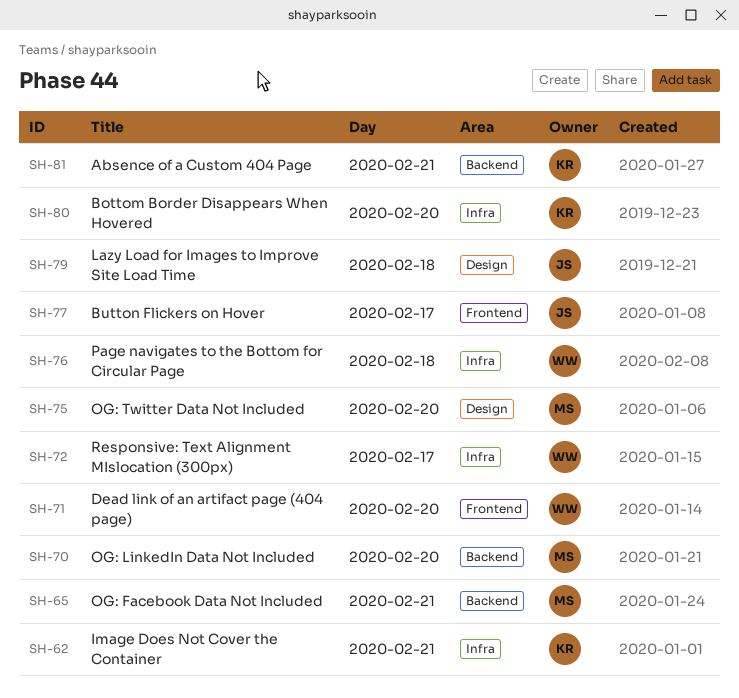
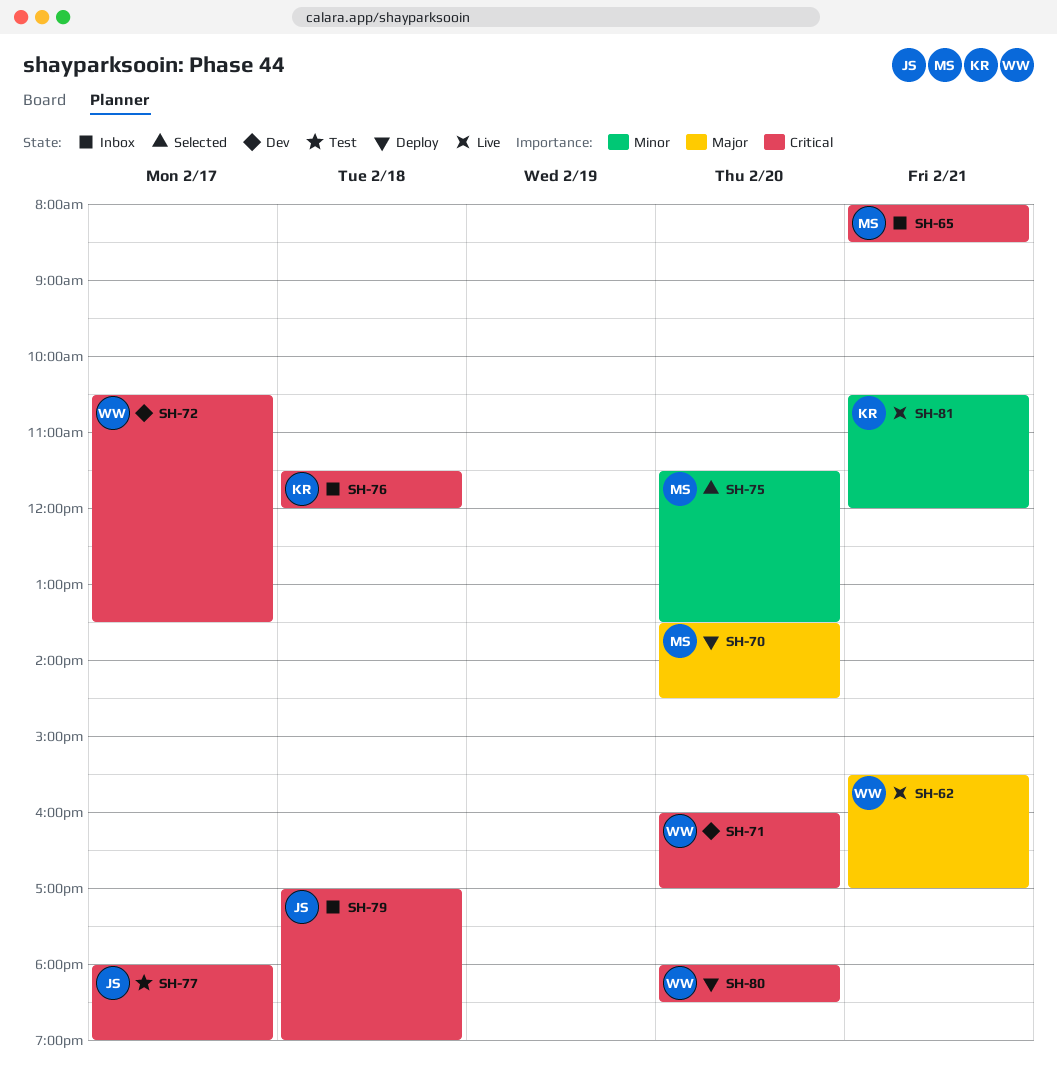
SH-62, owner: KR -> WW
SH-76, owner: WW -> KR
SH-80, owner: KR -> WW

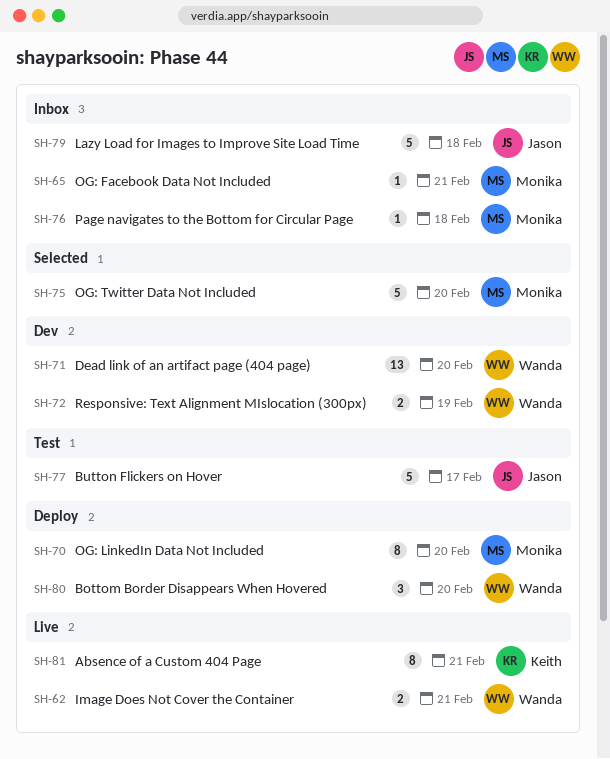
SH-72, day: Feb 17 -> Feb 19
SH-76, owner: Keith -> Monika

